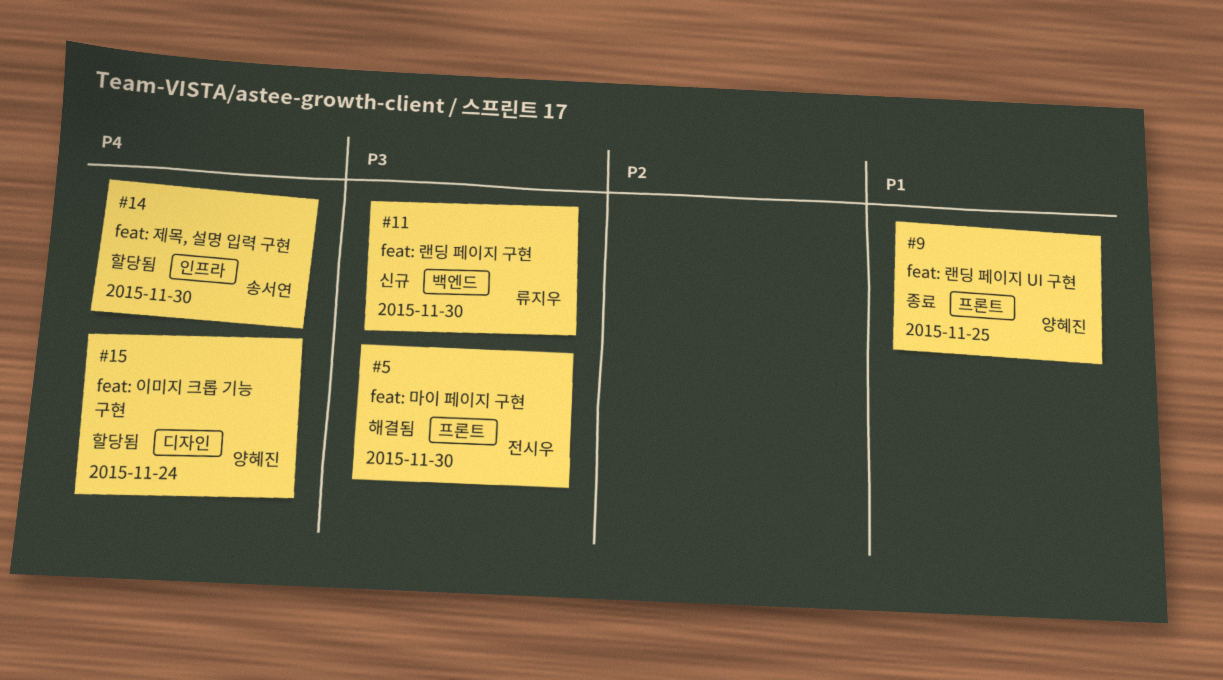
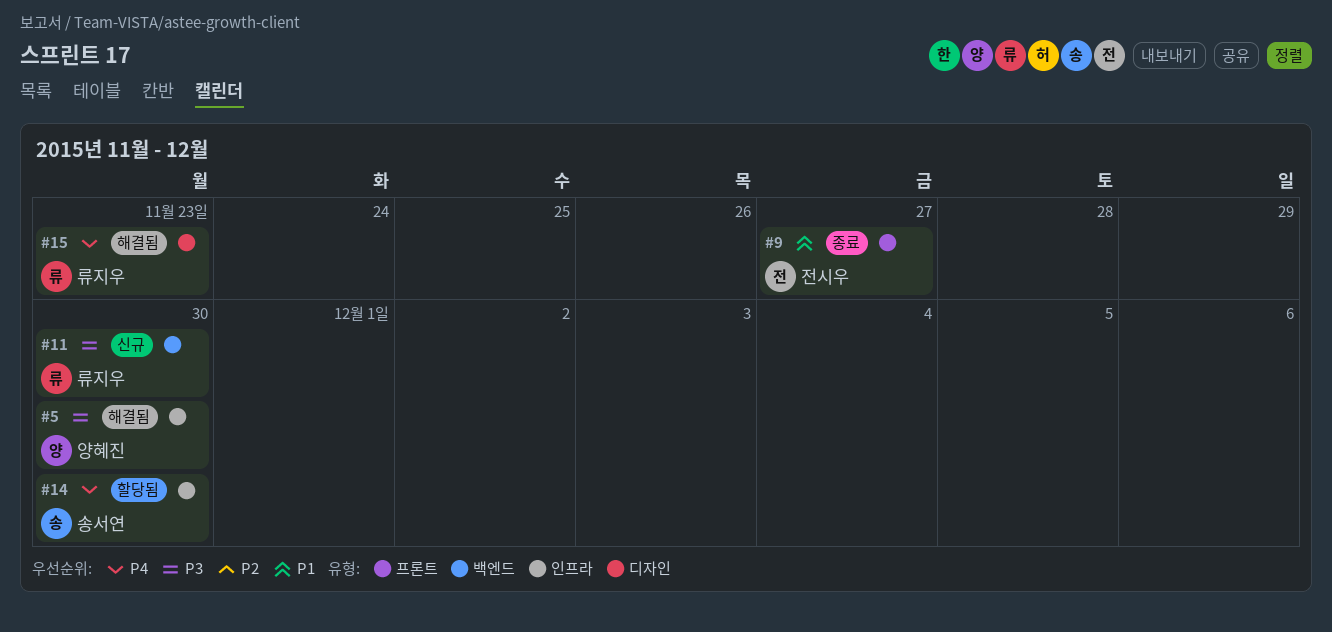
#5, owner: 전시우 -> 양혜진
#5, label: 프론트 -> 인프라
#9, owner: 양혜진 -> 전시우
#9, due: Nov 25 -> Nov 27
#15, status: 할당됨 -> 해결됨
#15, owner: 양혜진 -> 류지우
#15, due: Nov 24 -> Nov 23

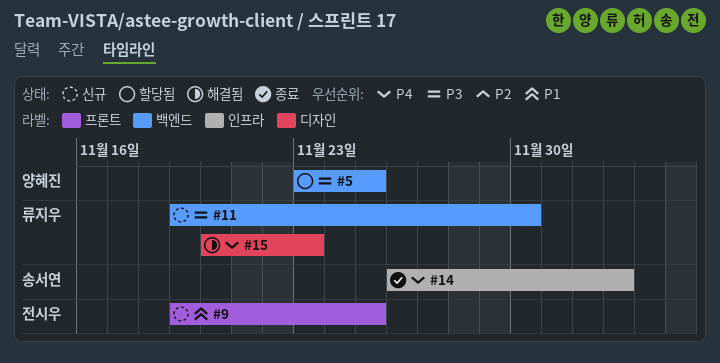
#5, status: 해결됨 -> 할당됨
#5, label: 인프라 -> 백엔드
#5, due: Nov 30 -> Nov 25
#9, status: 종료 -> 신규
#9, due: Nov 27 -> Nov 25
#14, status: 할당됨 -> 종료
#14, due: Nov 30 -> Dec 3

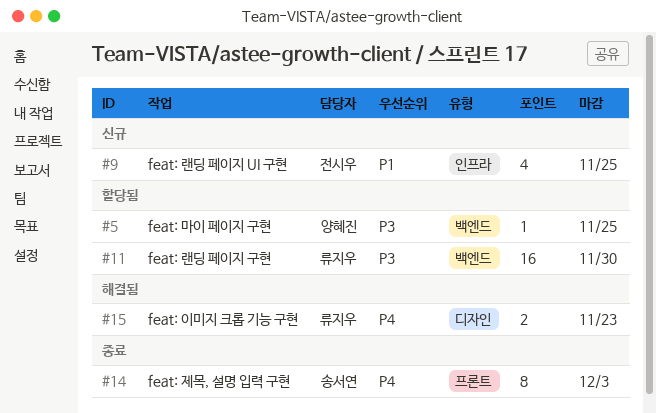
#9, label: 프론트 -> 인프라
#11, status: 신규 -> 할당됨
#14, label: 인프라 -> 프론트

